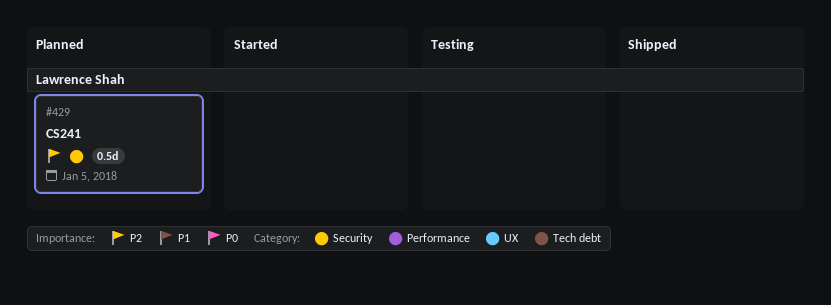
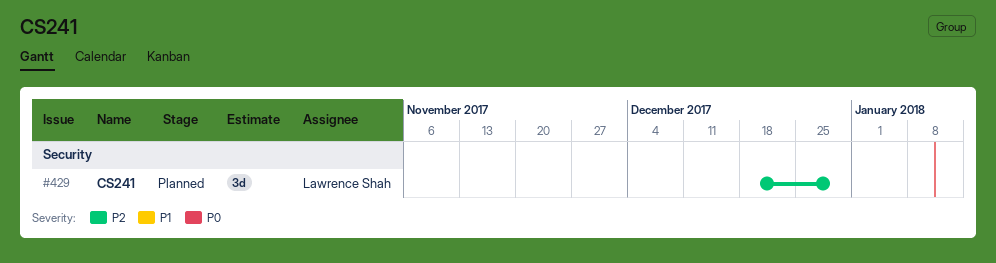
#429, estimate: 0.5d -> 3d
#429, due: Jan 5 -> Dec 29

